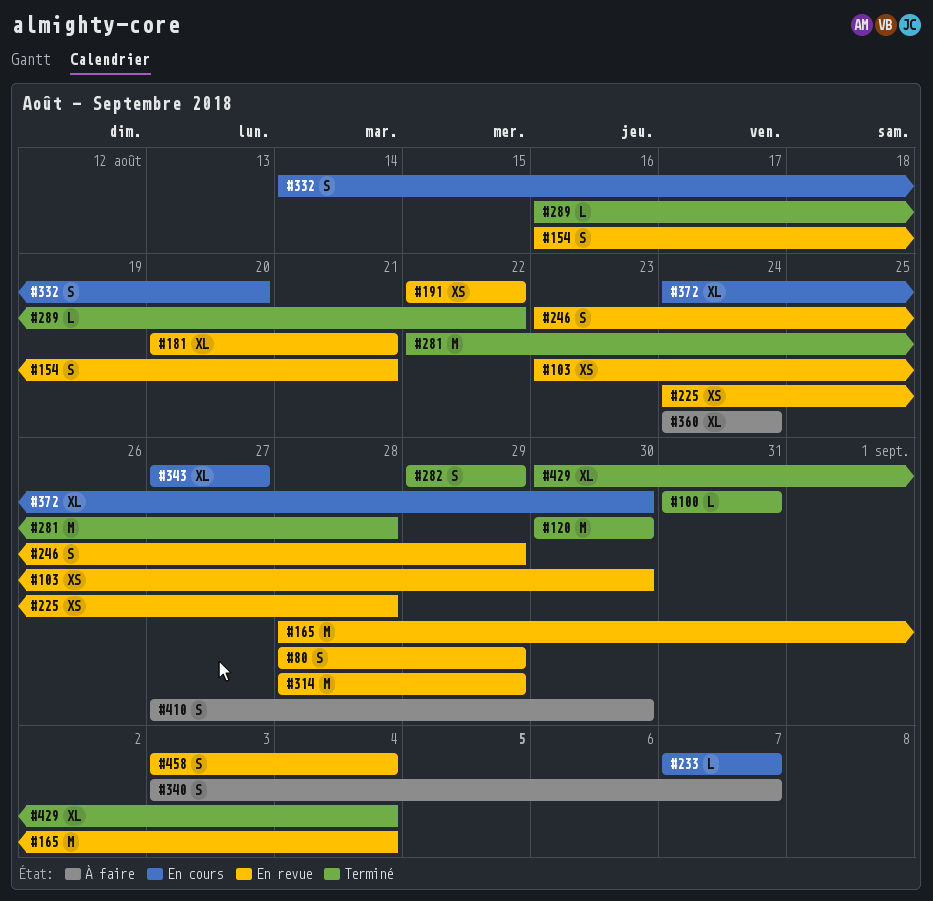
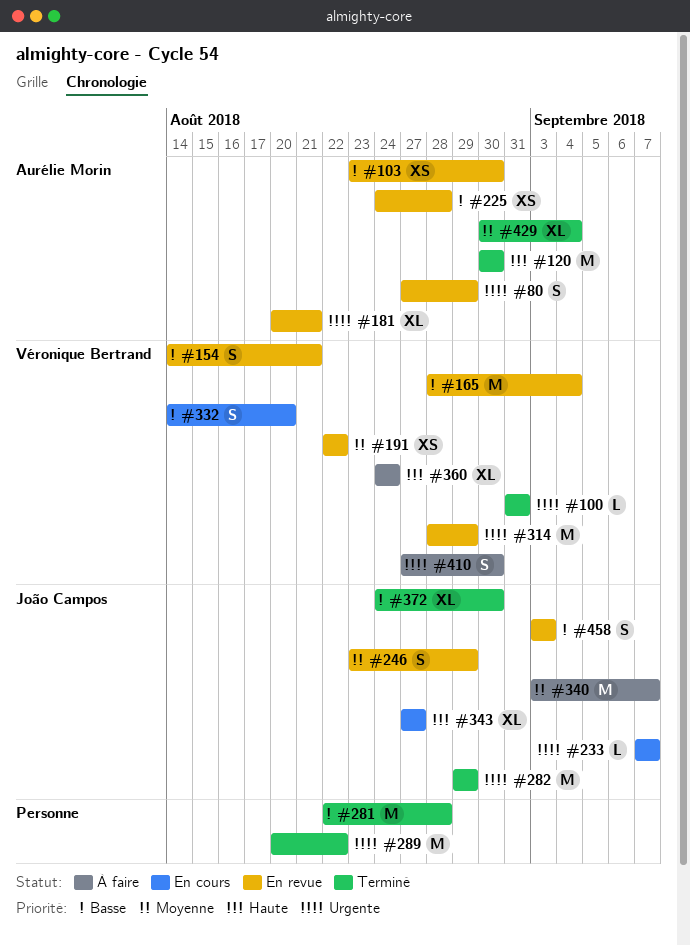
#80, start: Aug 28 -> Aug 27
#154, start: Aug 16 -> Aug 14
#282, estimate: S -> M
#289, estimate: L -> M
#289, start: Aug 16 -> Aug 20
#340, estimate: S -> M
#372, status: En cours -> Terminé
#458, due: Sep 4 -> Sep 3

